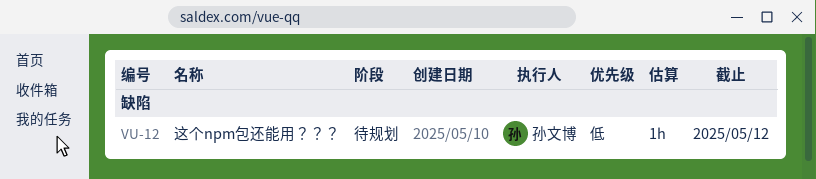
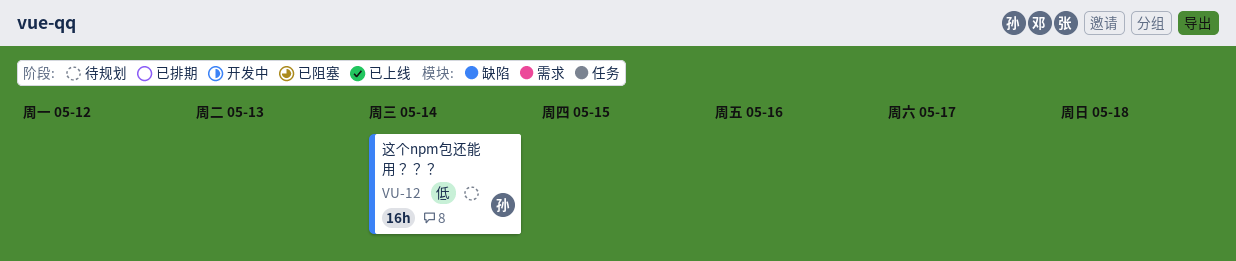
VU-12, estimate: 1h -> 16h
VU-12, due: May 12 -> May 14

